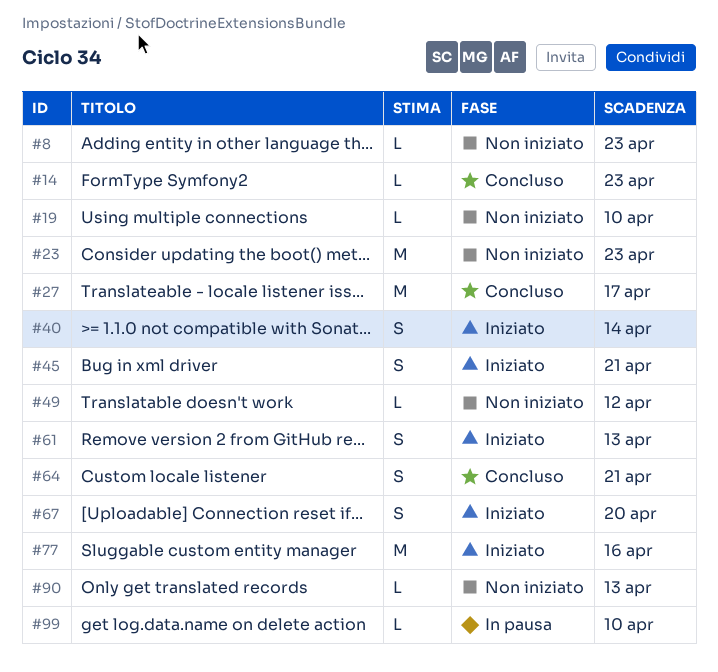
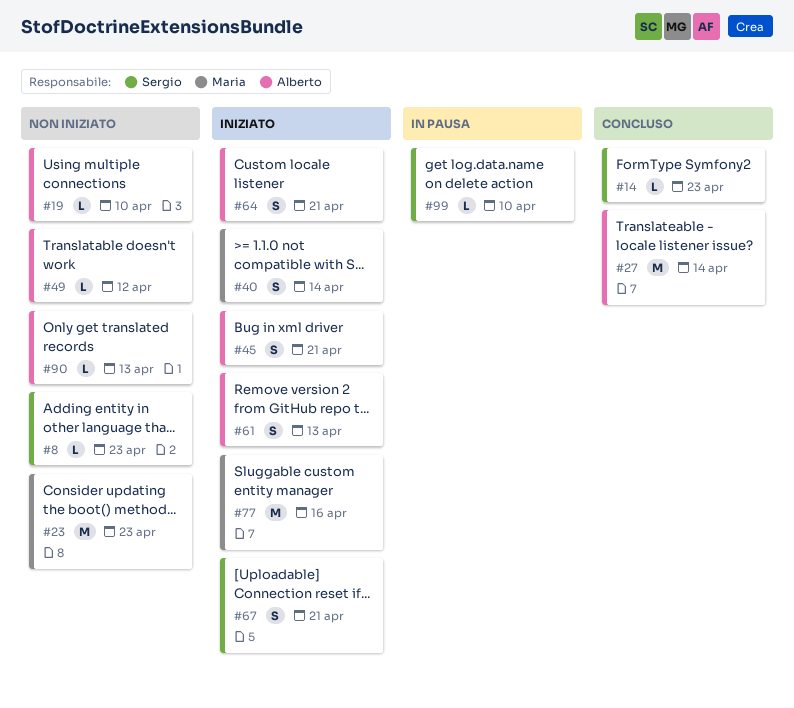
#27, due: Apr 17 -> Apr 14
#64, status: Concluso -> Iniziato
#67, due: Apr 20 -> Apr 21

